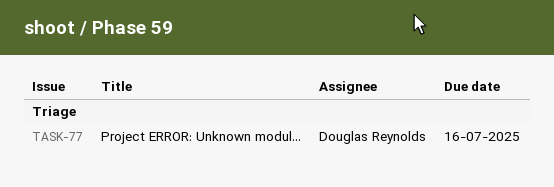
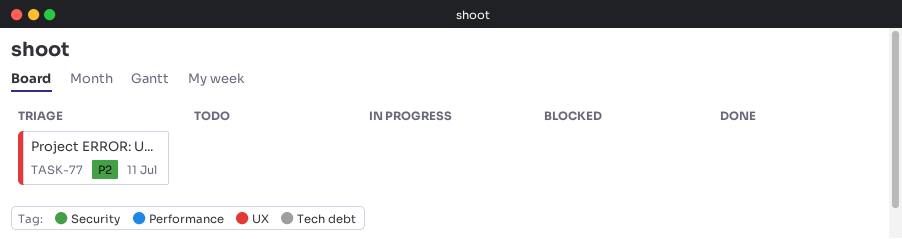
TASK-77, due: Jul 16 -> Jul 11

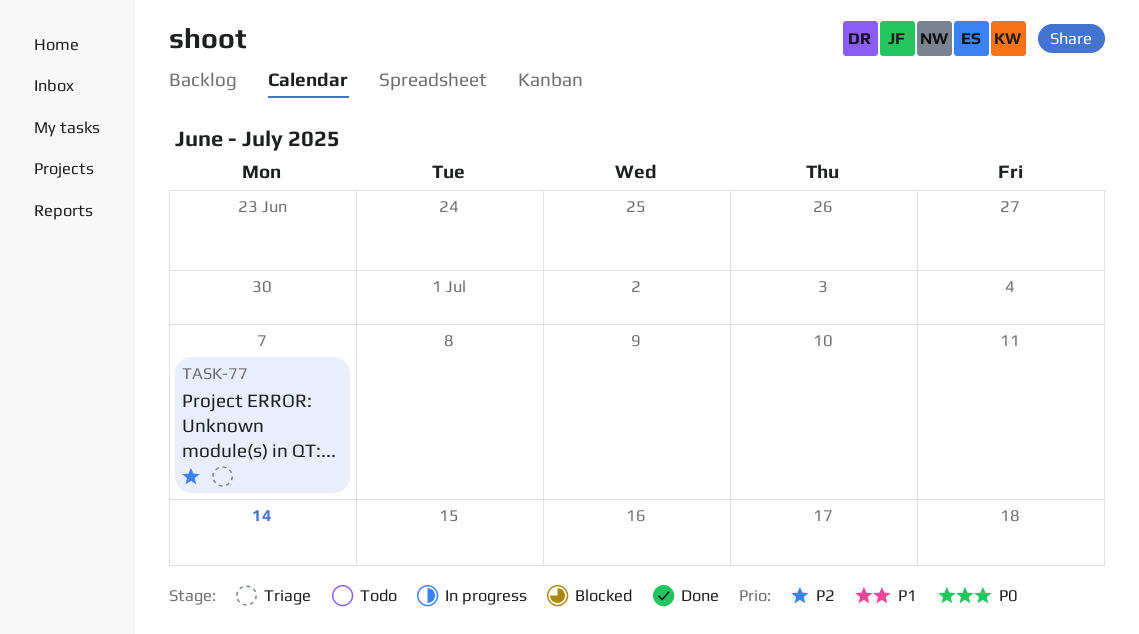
TASK-77, due: Jul 11 -> Jul 7

